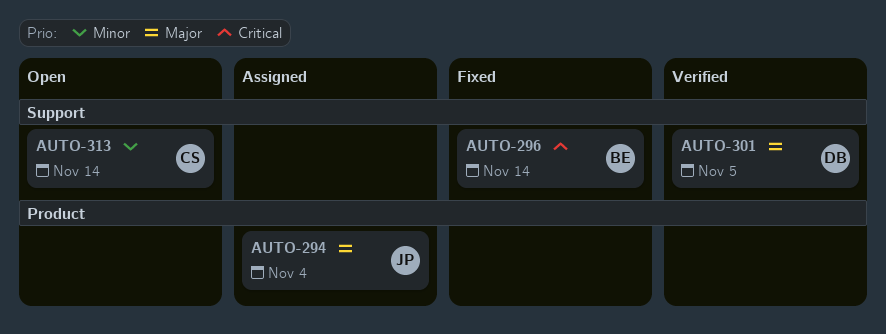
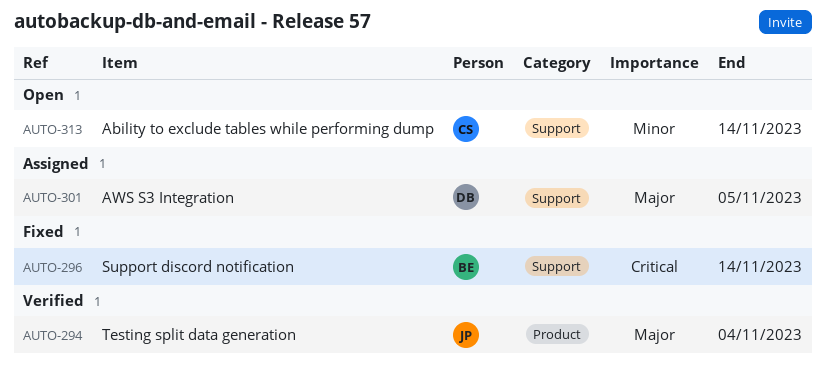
AUTO-294, status: Assigned -> Verified
AUTO-301, status: Verified -> Assigned

